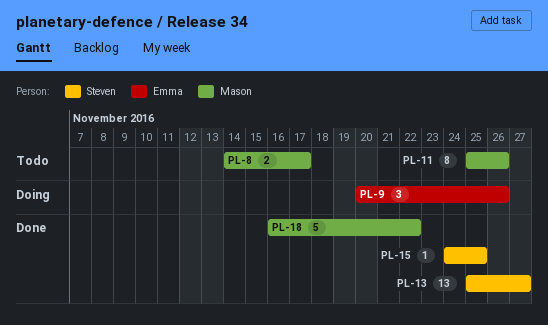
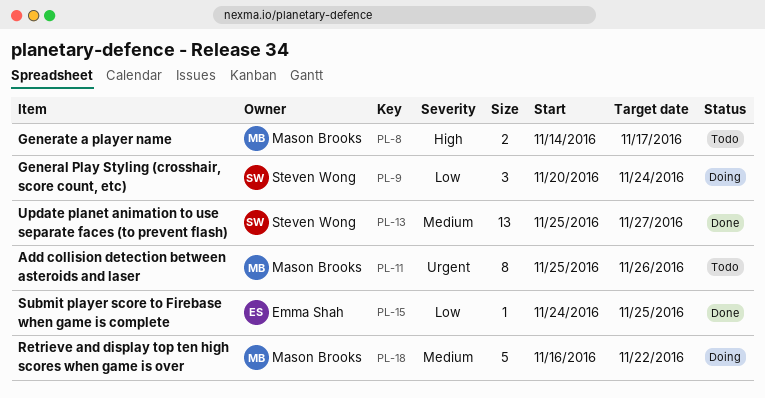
PL-9, owner: Emma Shah -> Steven Wong
PL-9, due: Nov 26 -> Nov 24
PL-15, owner: Steven Wong -> Emma Shah
PL-18, status: Done -> Doing

